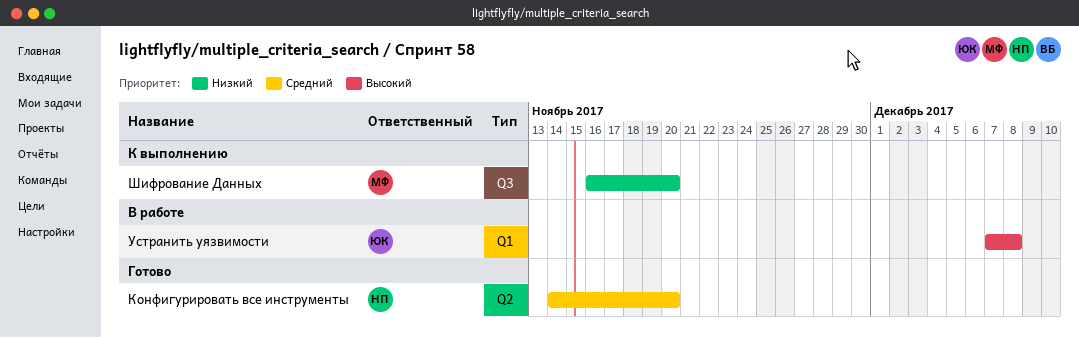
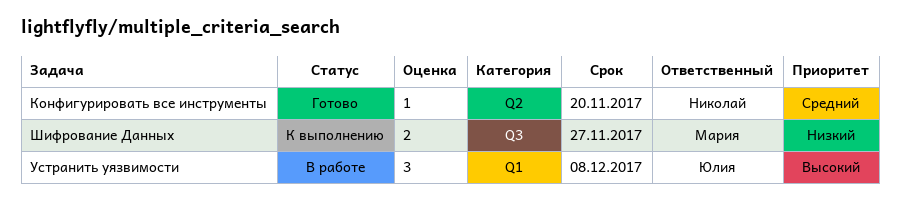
Шифрование Данных, due: Nov 20 -> Nov 27

